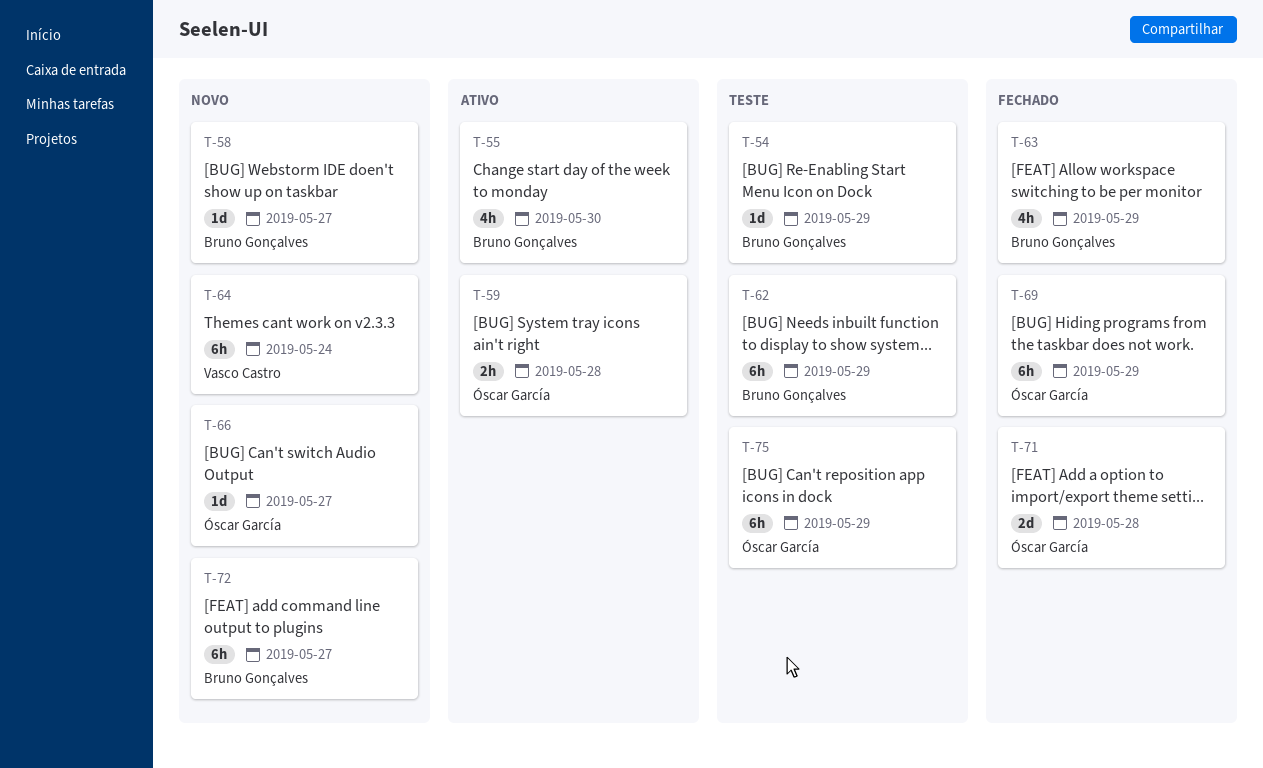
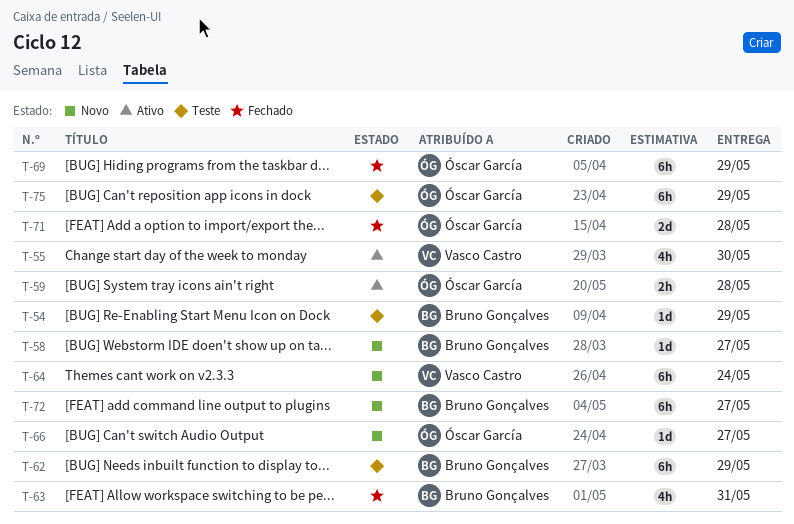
T-55, owner: Bruno Gonçalves -> Vasco Castro
T-63, due: May 29 -> May 31

